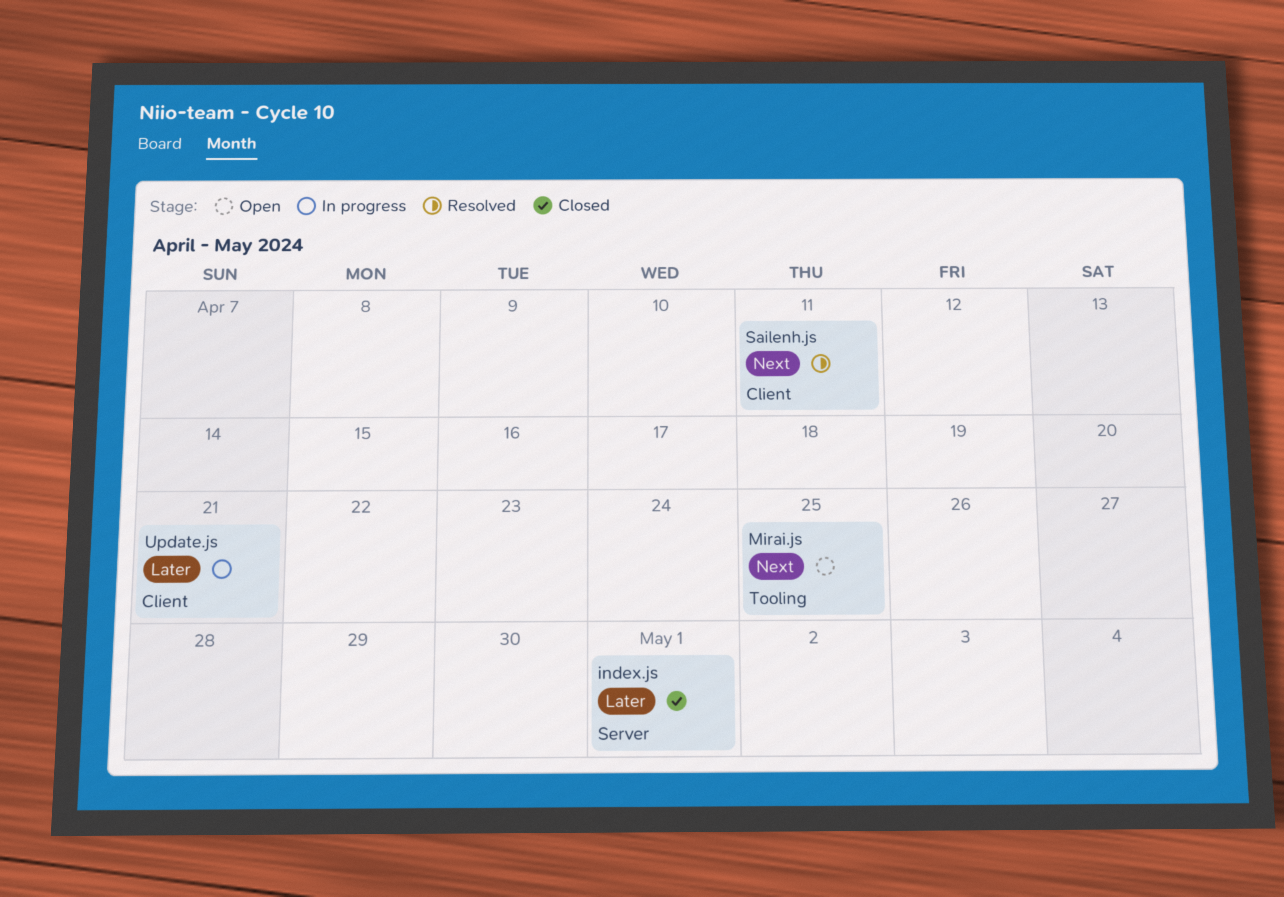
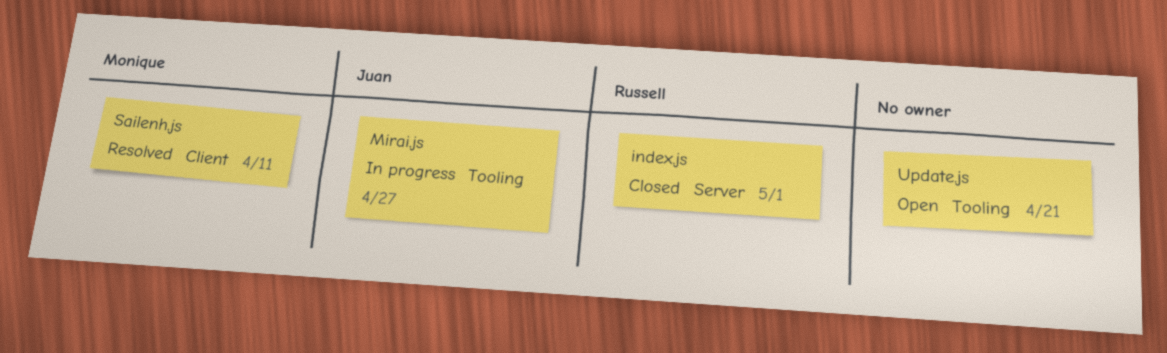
Mirai.js, status: Open -> In progress
Mirai.js, due: Apr 25 -> Apr 27
Update.js, status: In progress -> Open
Update.js, label: Client -> Tooling

